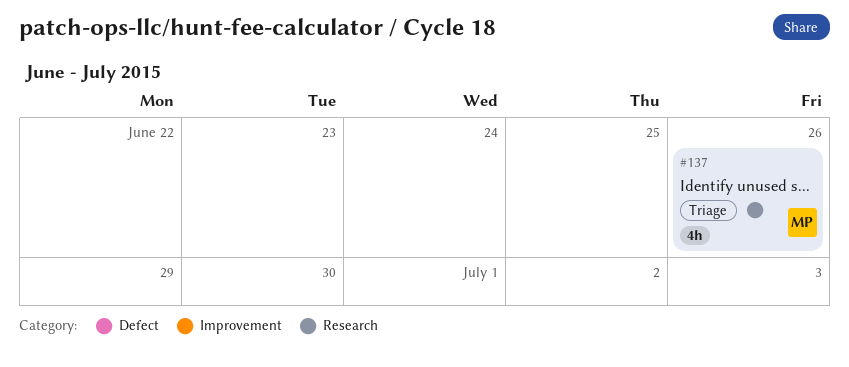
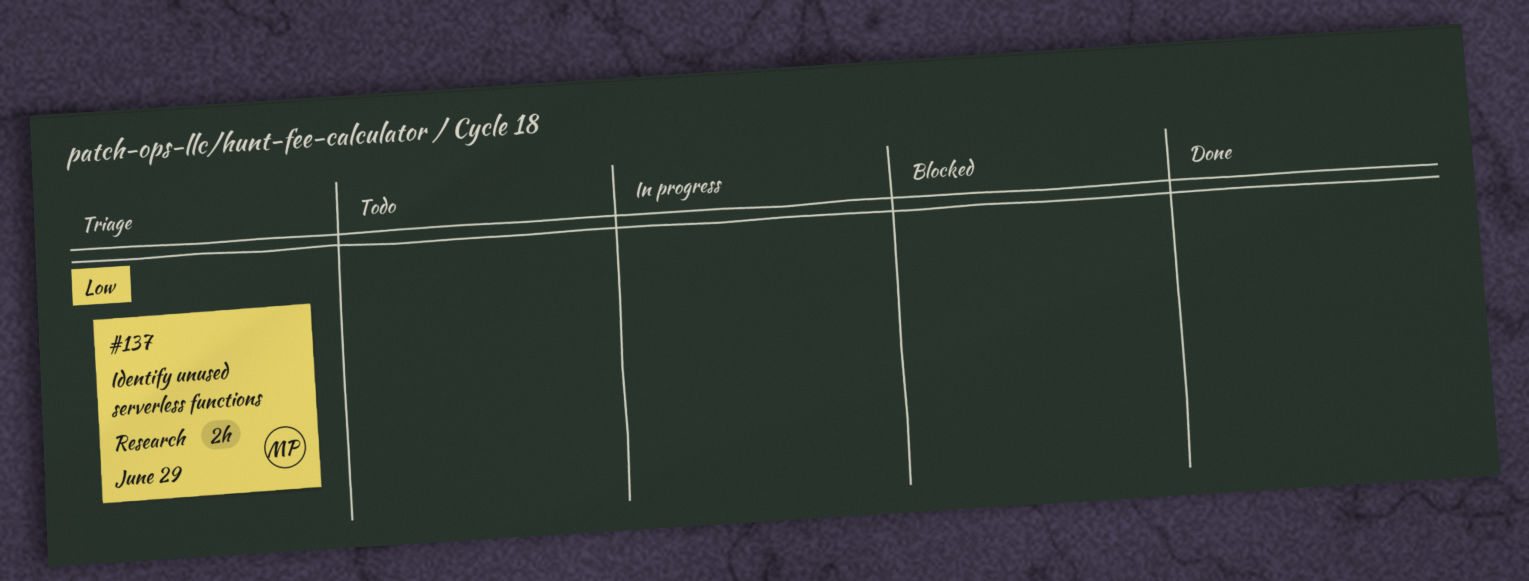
#137, estimate: 4h -> 2h
#137, due: Jun 26 -> Jun 29

